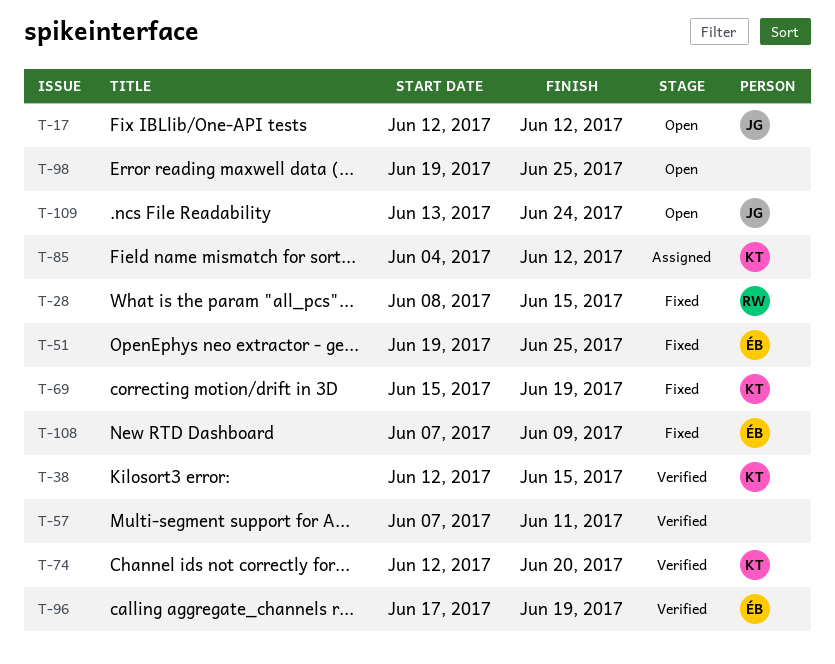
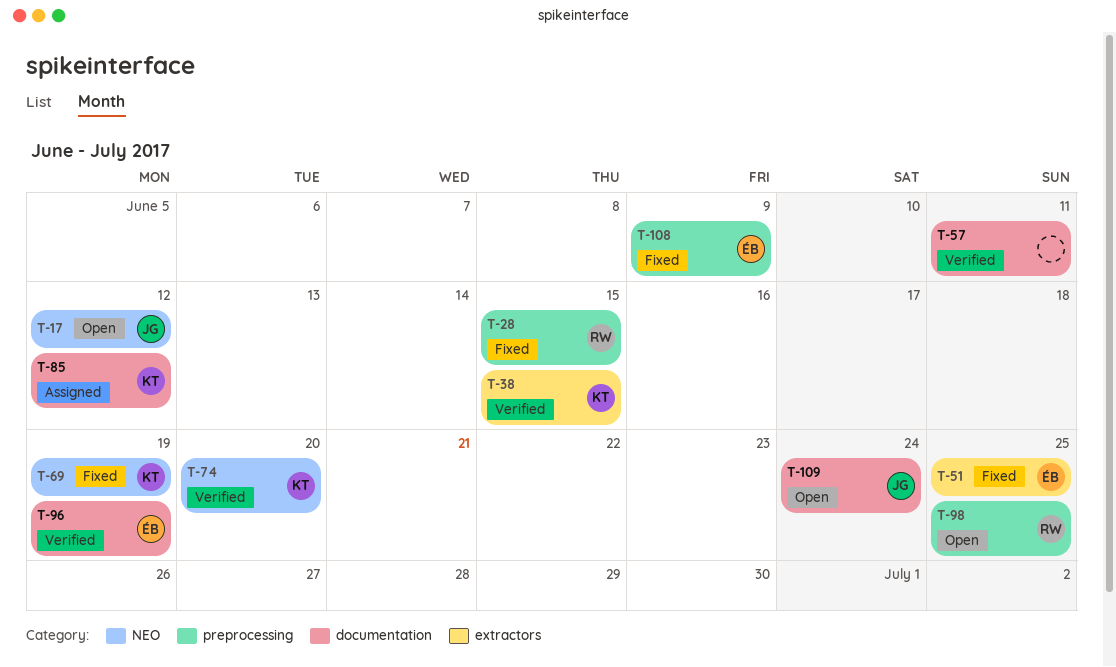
T-98, owner: none -> RW

